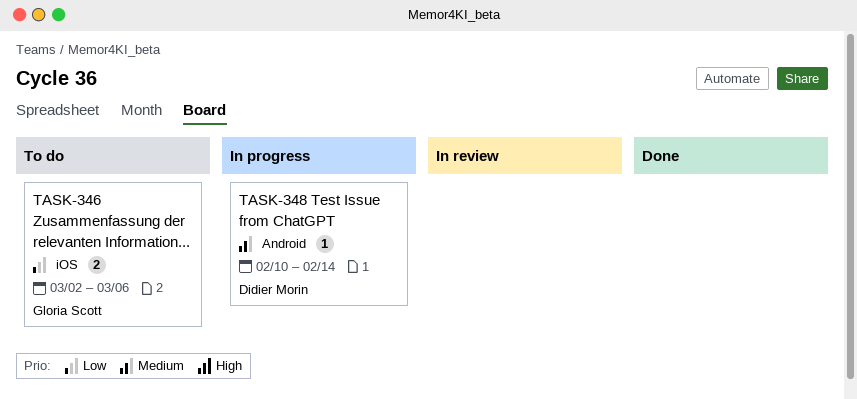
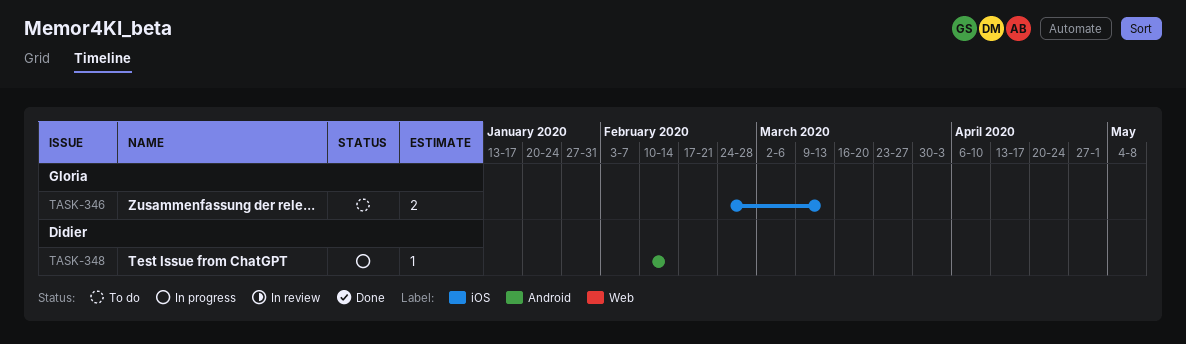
TASK-346, start: Mar 2 -> Feb 24
TASK-346, due: Mar 6 -> Mar 13

